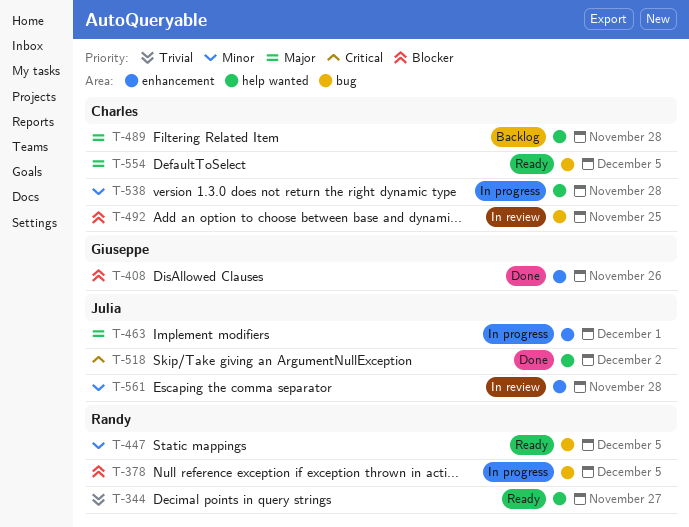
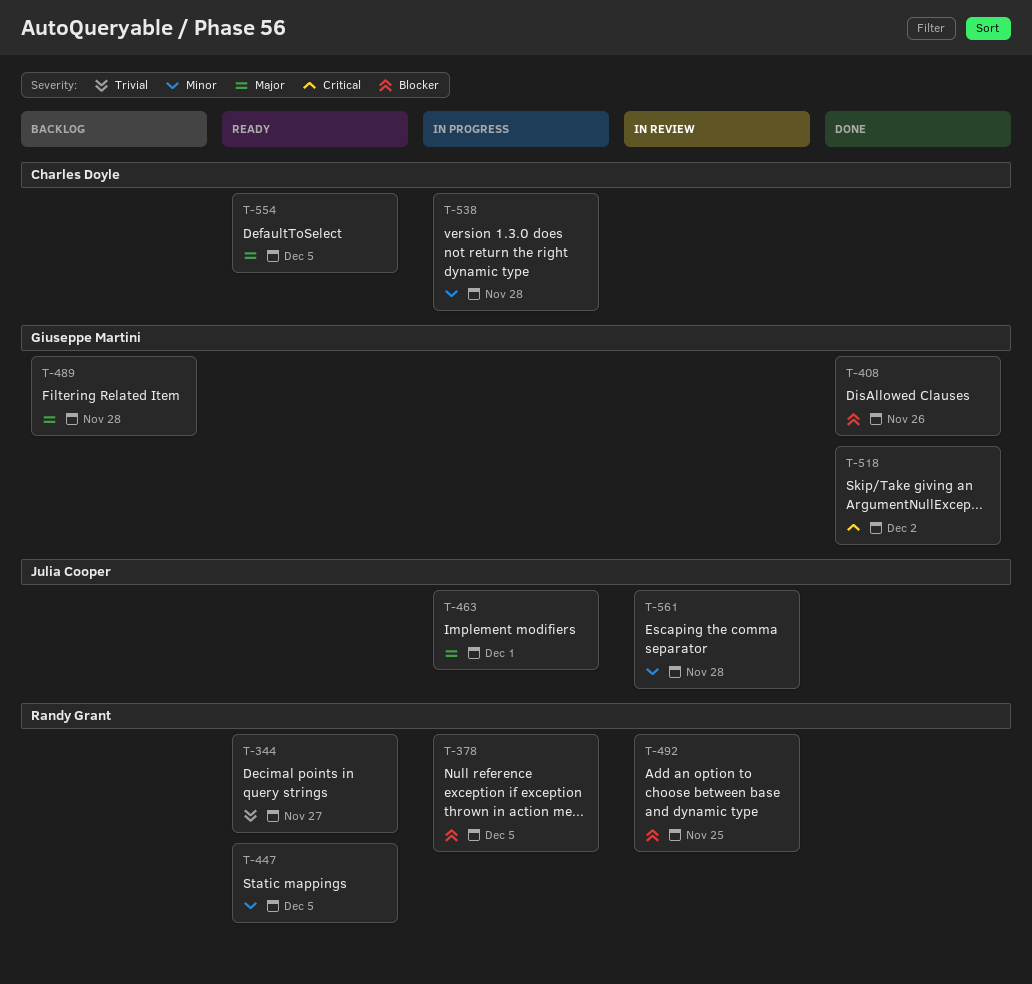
T-489, owner: Charles Doyle -> Giuseppe Martini
T-492, owner: Charles Doyle -> Randy Grant
T-518, owner: Julia Cooper -> Giuseppe Martini

